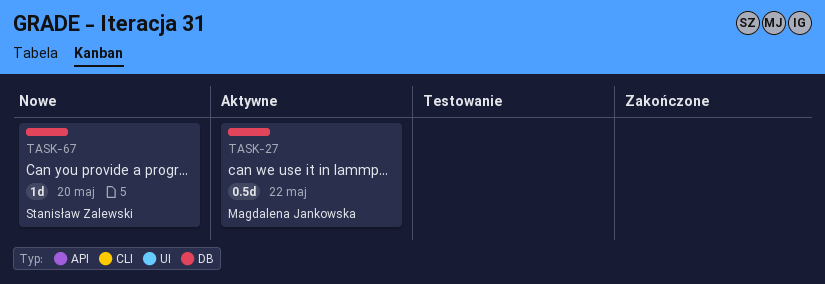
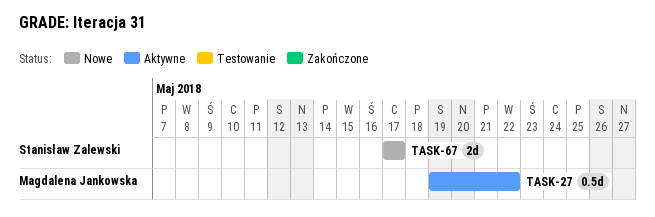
TASK-67, estimate: 1d -> 2d
TASK-67, due: May 20 -> May 17

